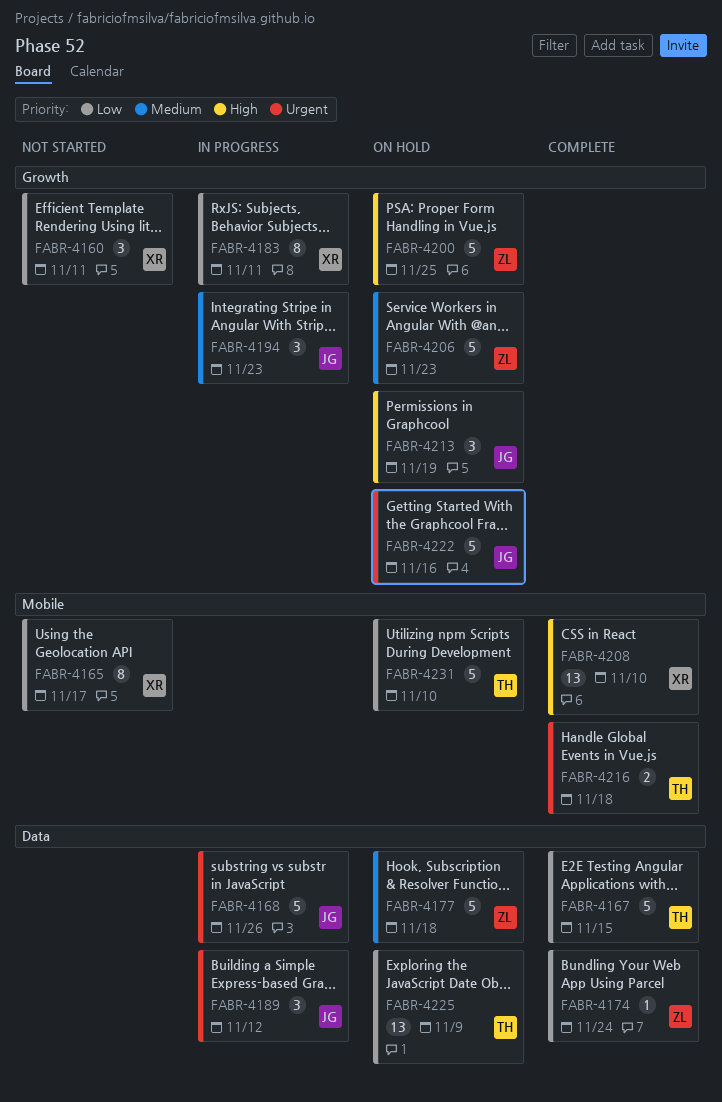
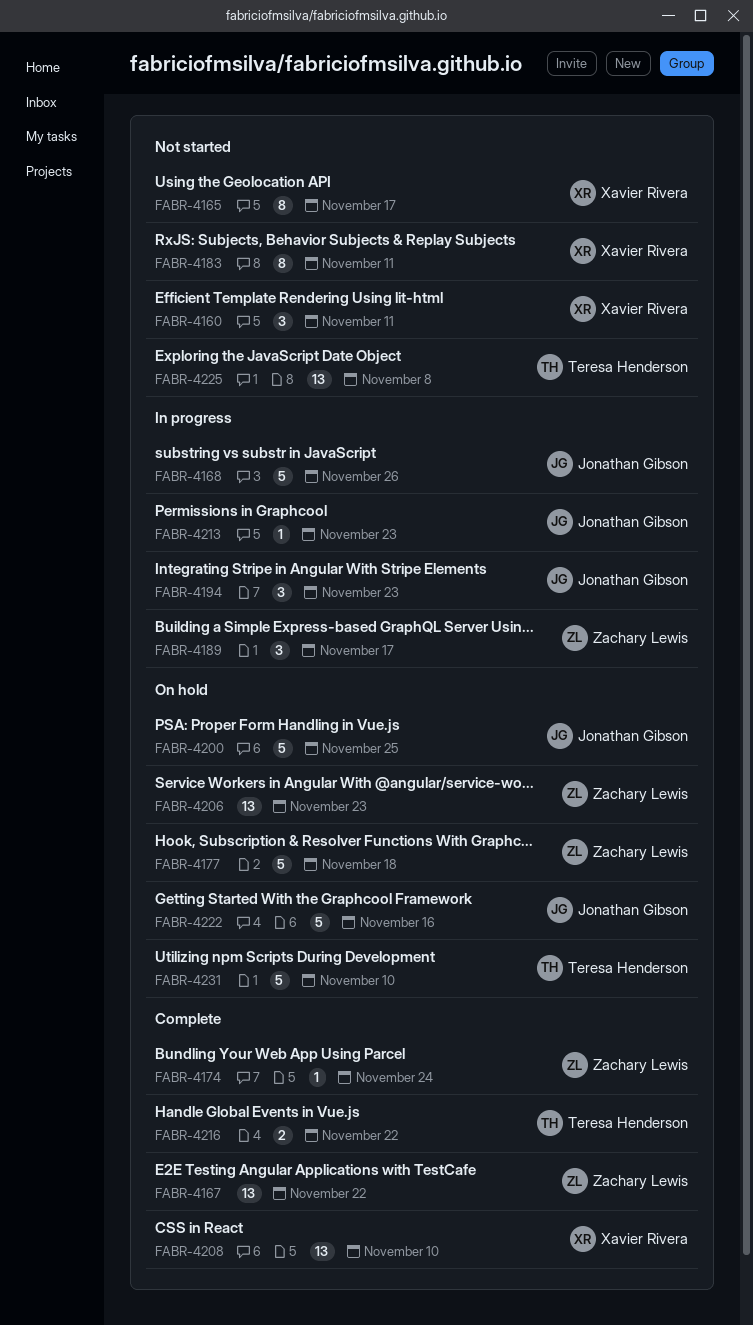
FABR-4167, owner: Teresa Henderson -> Zachary Lewis
FABR-4167, estimate: 5 -> 13
FABR-4167, due: Nov 15 -> Nov 22
FABR-4183, status: In progress -> Not started
FABR-4189, owner: Jonathan Gibson -> Zachary Lewis
FABR-4189, due: Nov 12 -> Nov 17
FABR-4200, owner: Zachary Lewis -> Jonathan Gibson
FABR-4206, estimate: 5 -> 13
FABR-4213, status: On hold -> In progress
FABR-4213, estimate: 3 -> 1
FABR-4213, due: Nov 19 -> Nov 23
FABR-4216, due: Nov 18 -> Nov 22
FABR-4225, status: On hold -> Not started
FABR-4225, due: Nov 9 -> Nov 8

